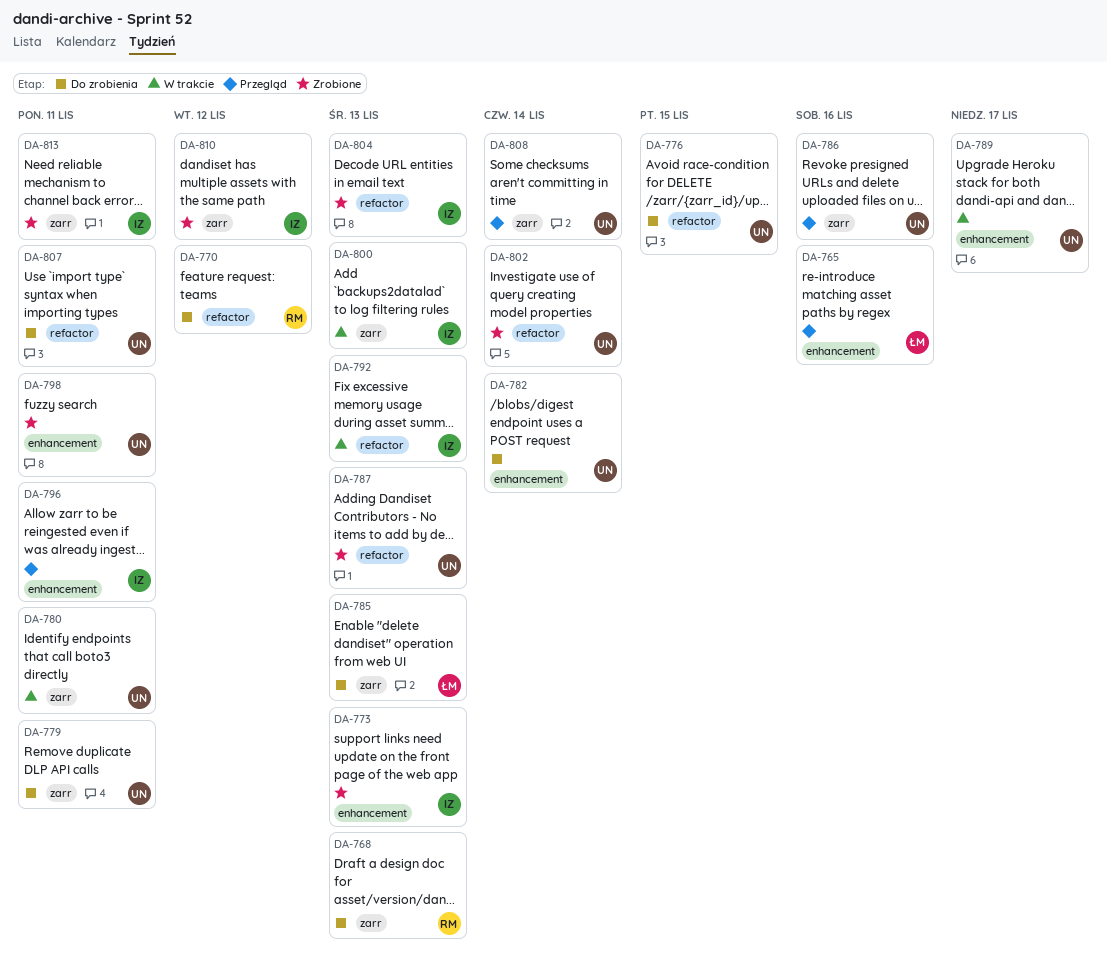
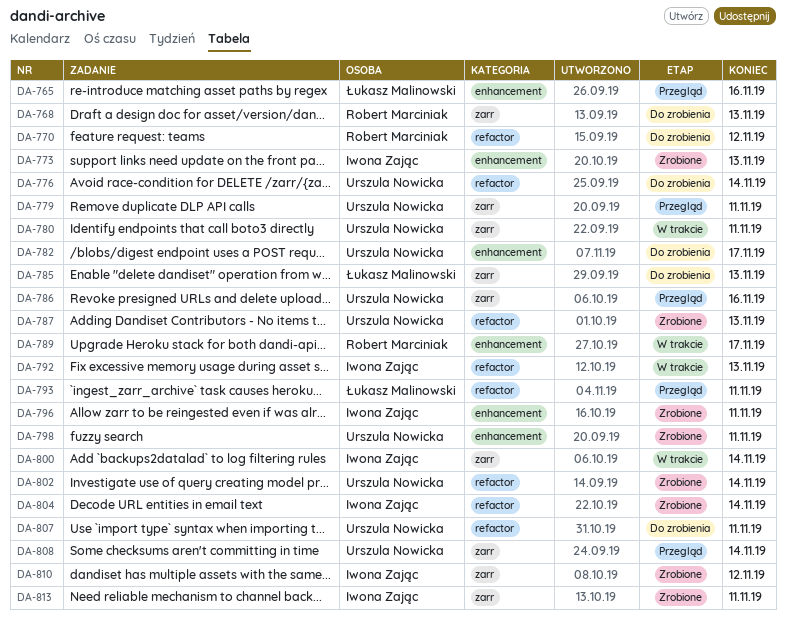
DA-776, due: Nov 15 -> Nov 14
DA-779, status: Do zrobienia -> Przegląd
DA-782, due: Nov 14 -> Nov 17
DA-789, owner: Urszula Nowicka -> Robert Marciniak
DA-793: none -> present
DA-796, status: Przegląd -> Zrobione
DA-800, due: Nov 13 -> Nov 14
DA-804, due: Nov 13 -> Nov 14

